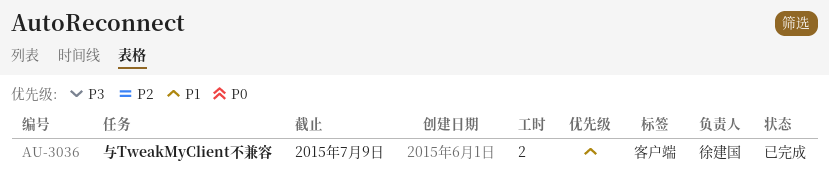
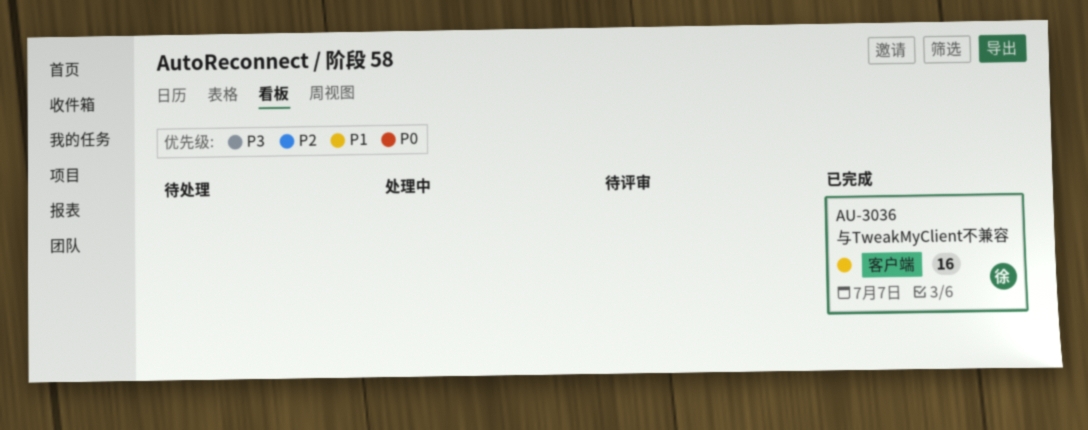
AU-3036, estimate: 2 -> 16
AU-3036, due: Jul 9 -> Jul 7

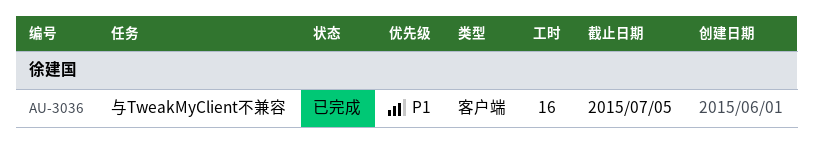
AU-3036, due: Jul 7 -> Jul 5

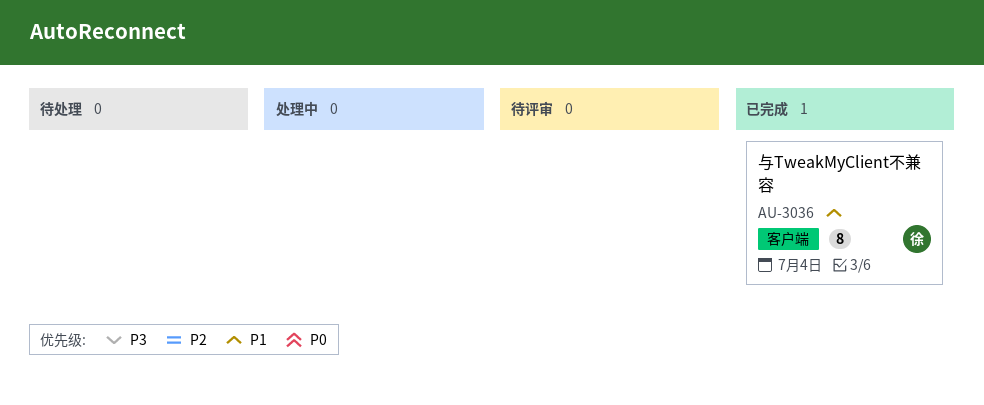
AU-3036, estimate: 16 -> 8
AU-3036, due: Jul 5 -> Jul 4

